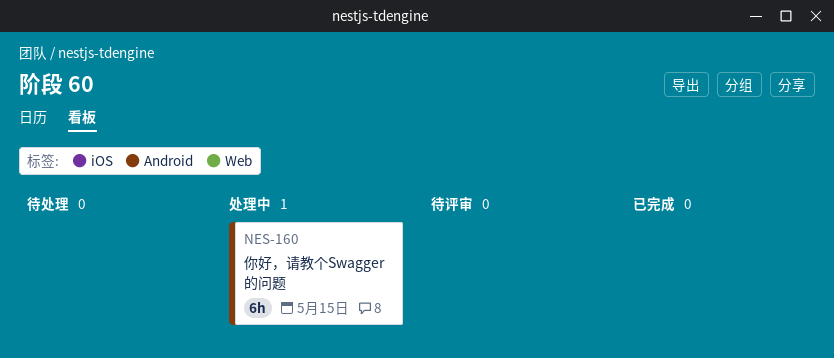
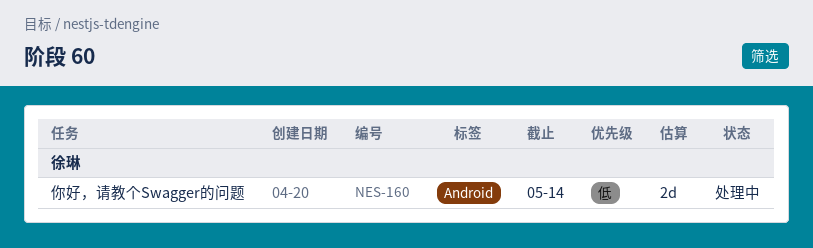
NES-160, estimate: 6h -> 2d
NES-160, due: May 15 -> May 14

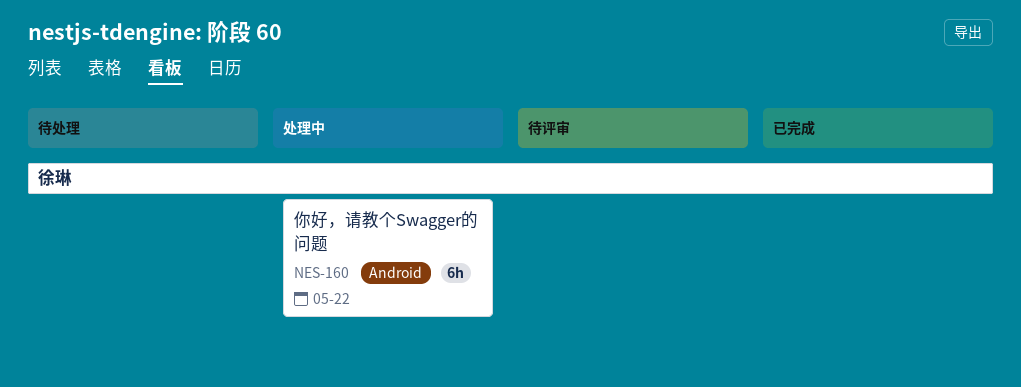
NES-160, estimate: 2d -> 6h
NES-160, due: May 14 -> May 22

